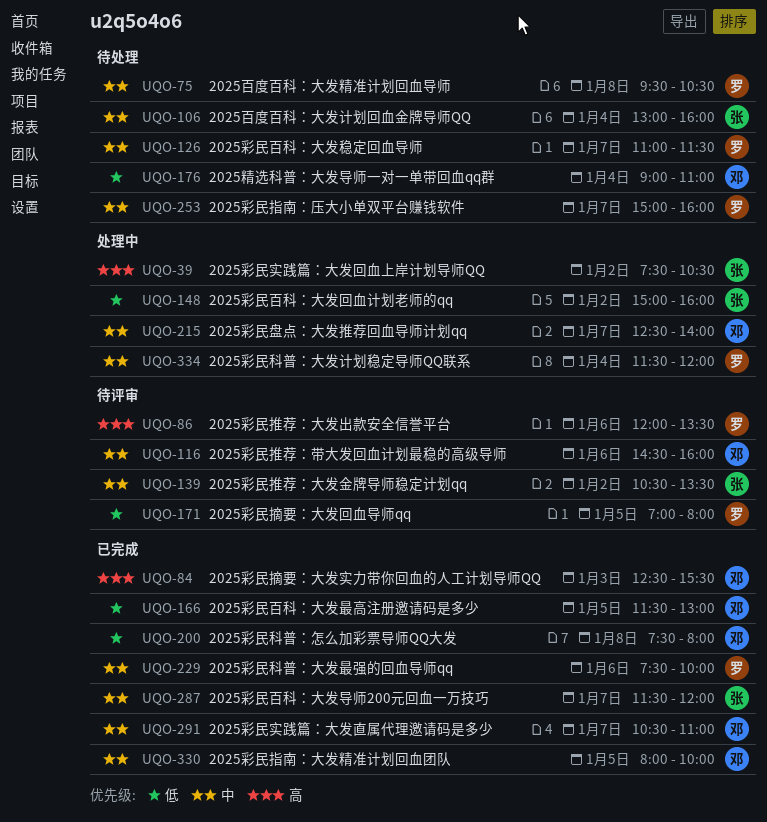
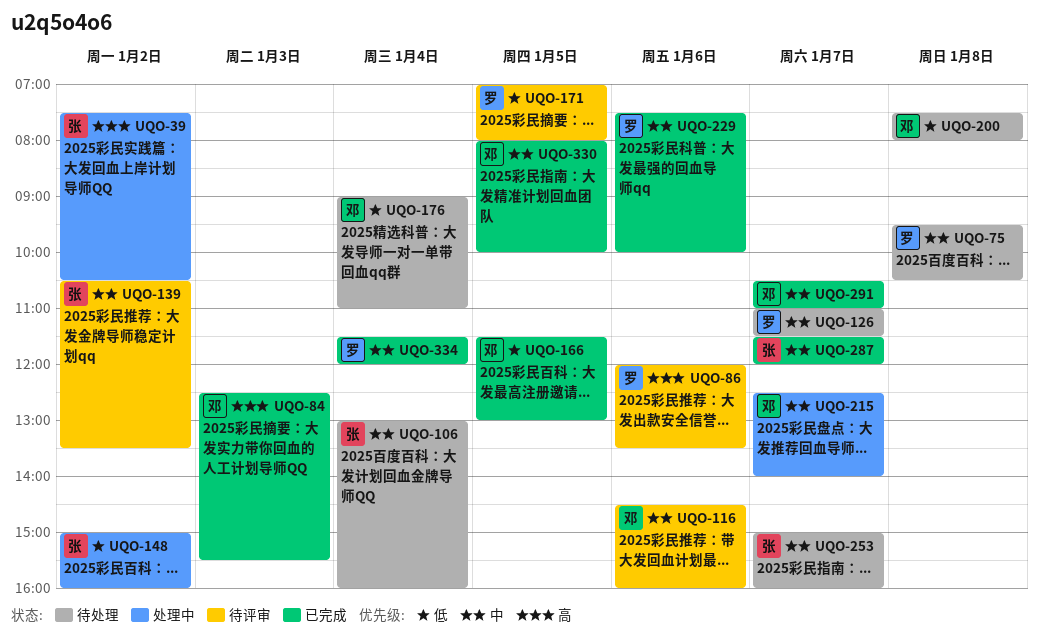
UQO-200, status: 已完成 -> 待处理
UQO-253, owner: 罗 -> 张
UQO-334, status: 处理中 -> 已完成

